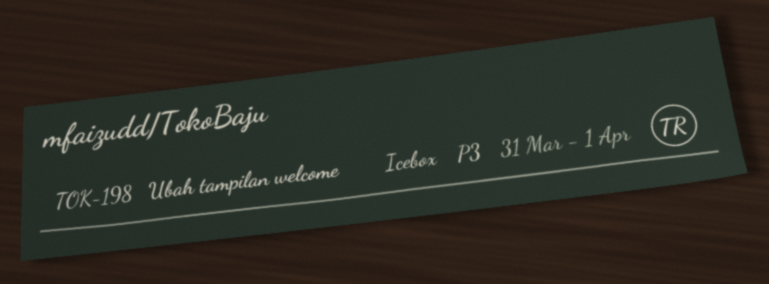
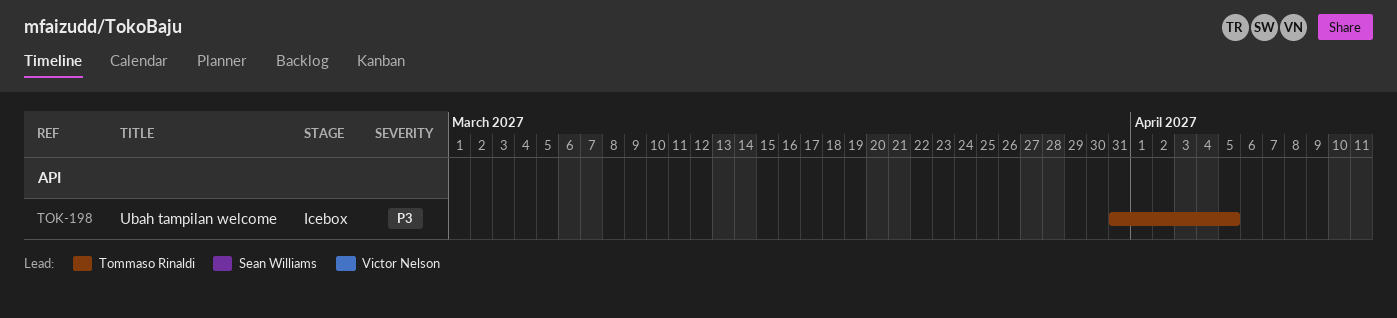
TOK-198, due: Apr 1 -> Apr 5

